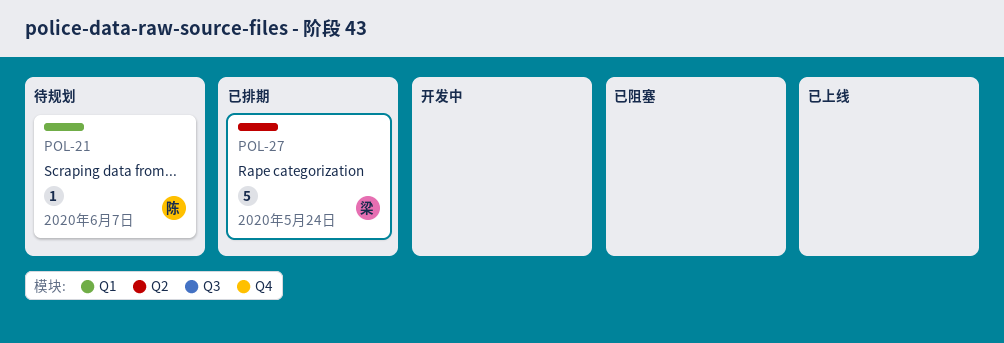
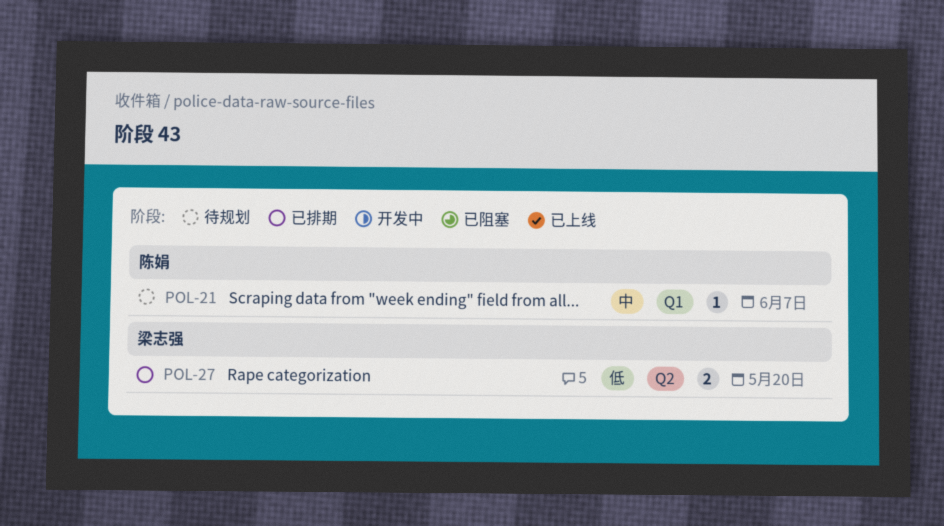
POL-27, estimate: 5 -> 2
POL-27, due: May 24 -> May 20

